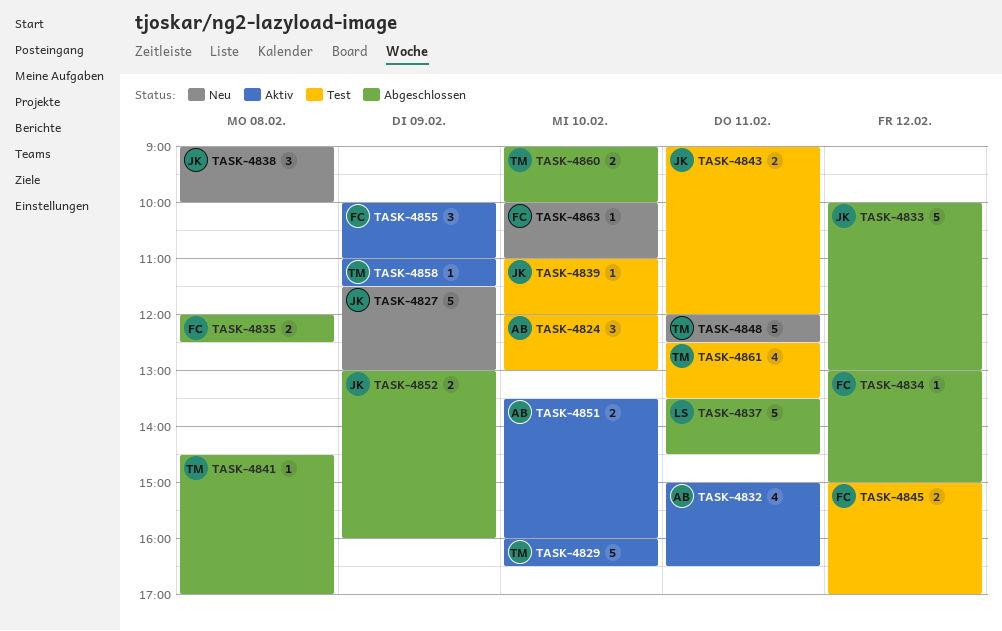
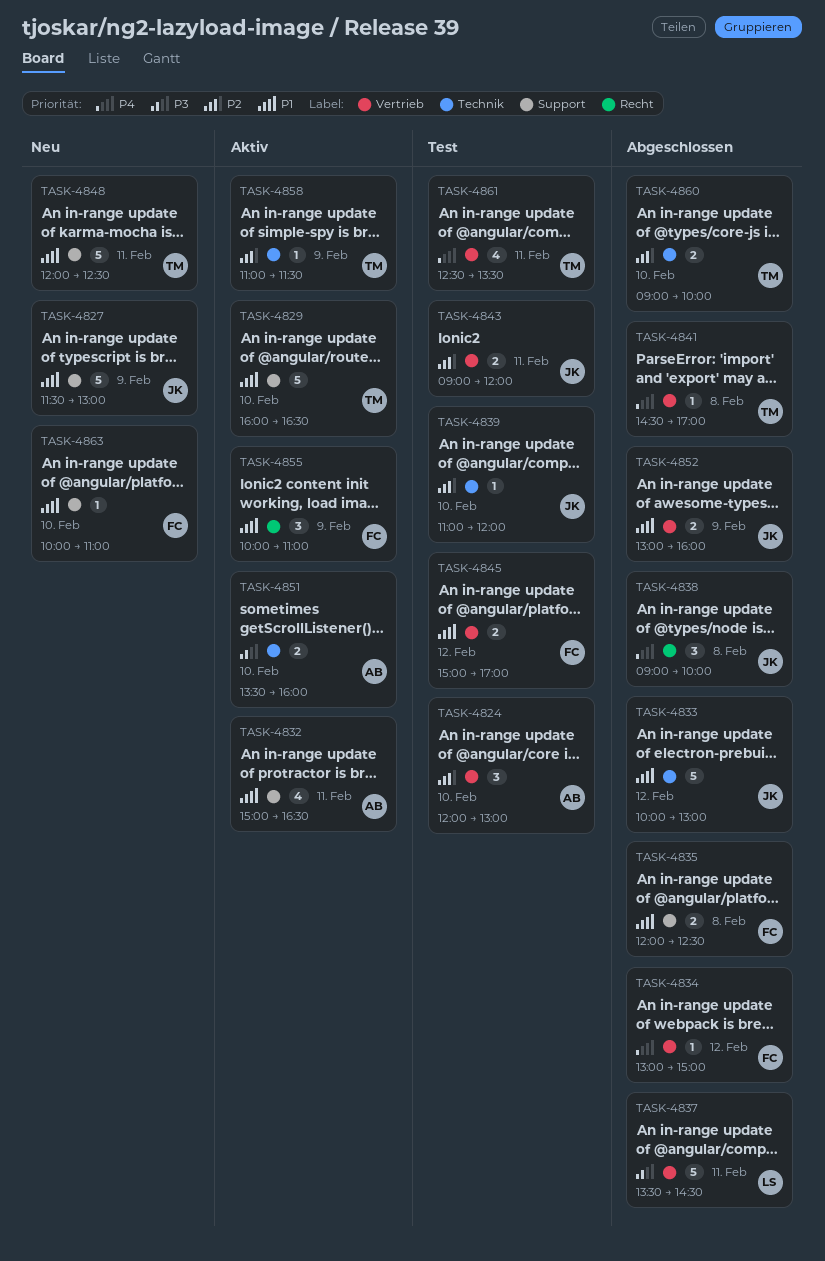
TASK-4838, status: Neu -> Abgeschlossen

